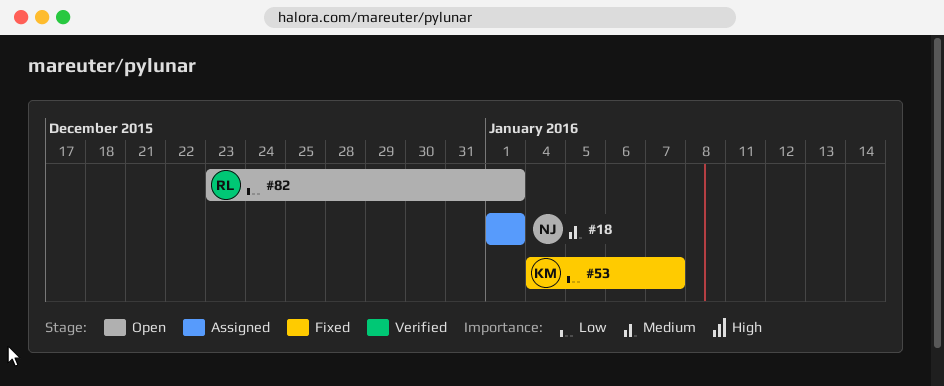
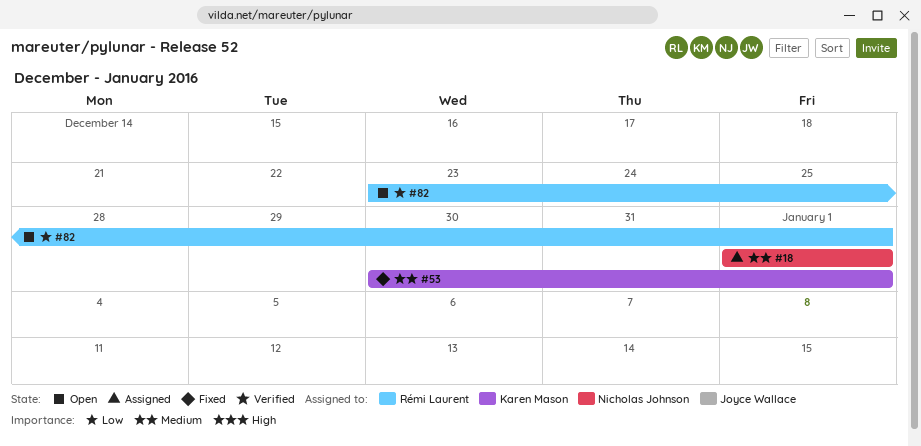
#53, priority: Low -> Medium
#53, start: Jan 4 -> Dec 30
#53, due: Jan 7 -> Jan 1

